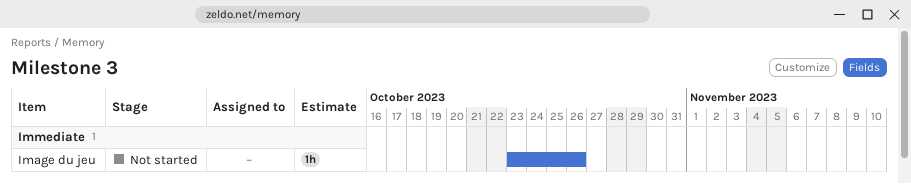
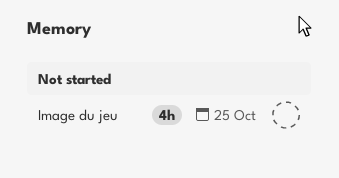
Image du jeu, estimate: 1h -> 4h
Image du jeu, due: Oct 26 -> Oct 25

